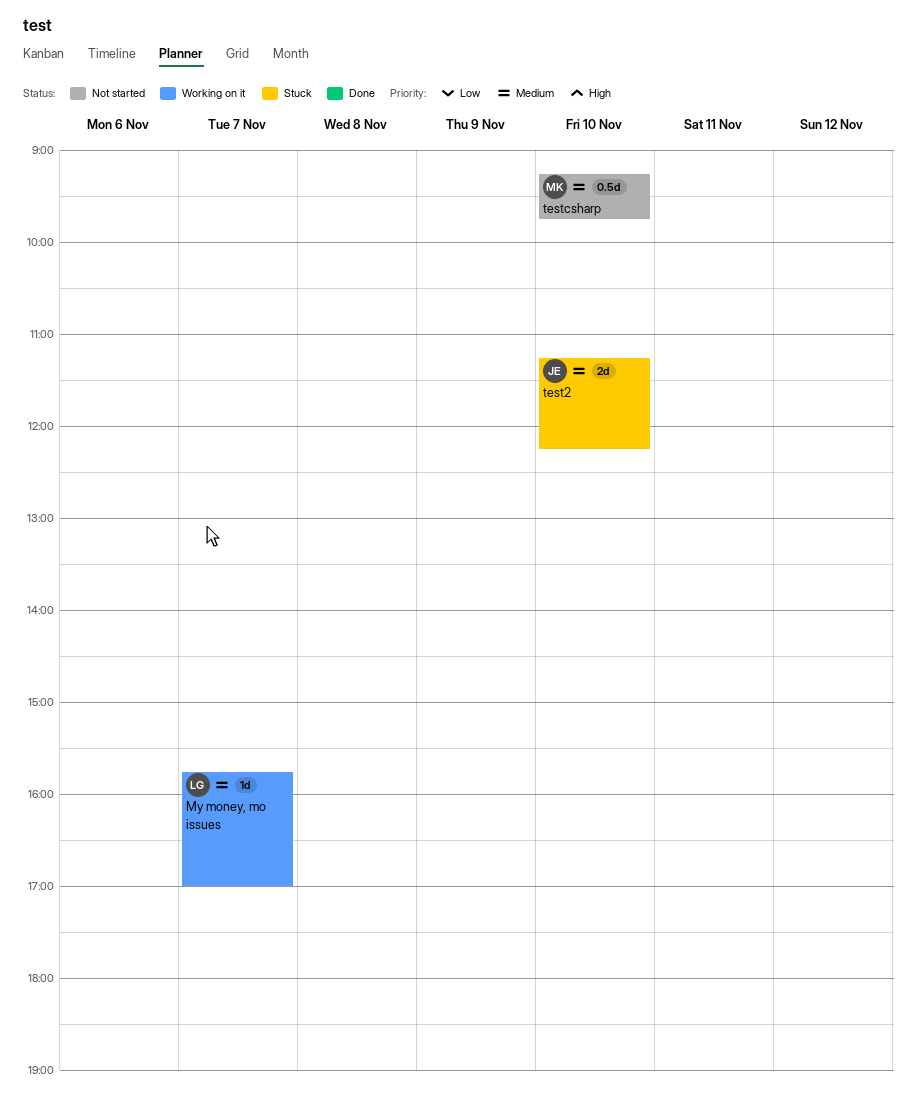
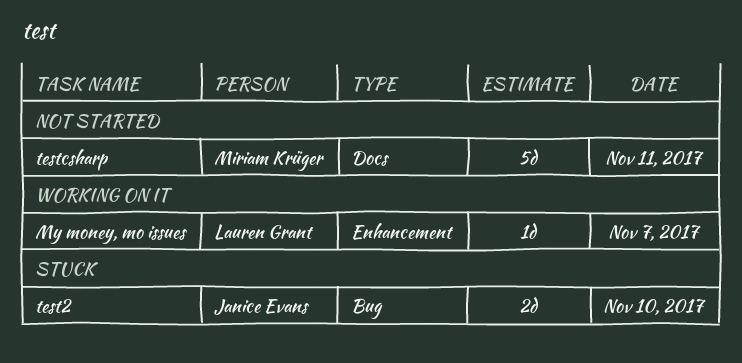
testcsharp, estimate: 0.5d -> 5d
testcsharp, day: Nov 10 -> Nov 11

